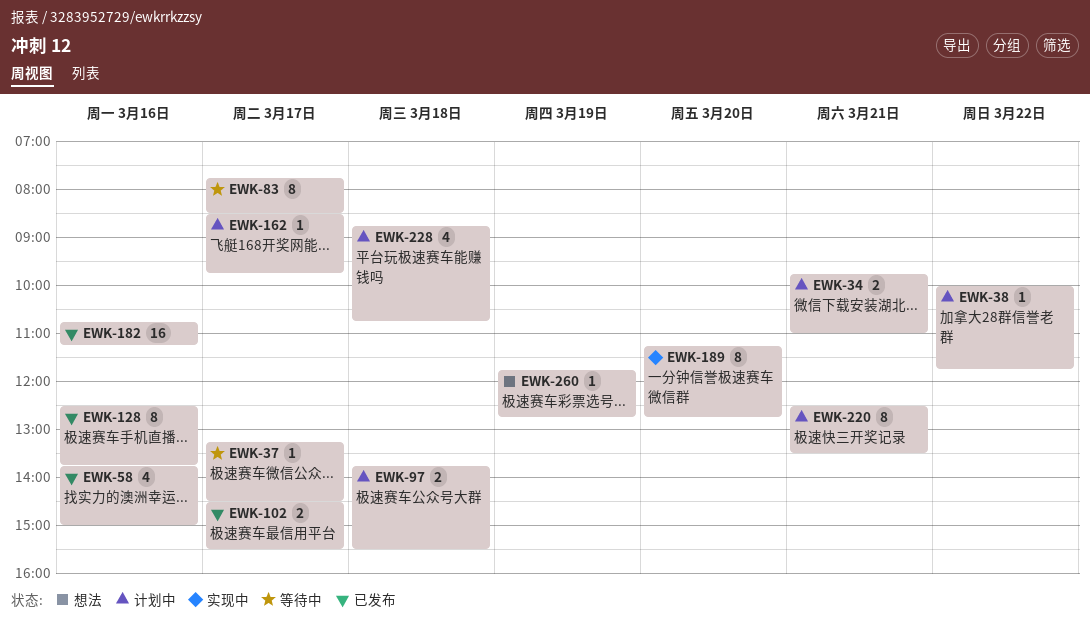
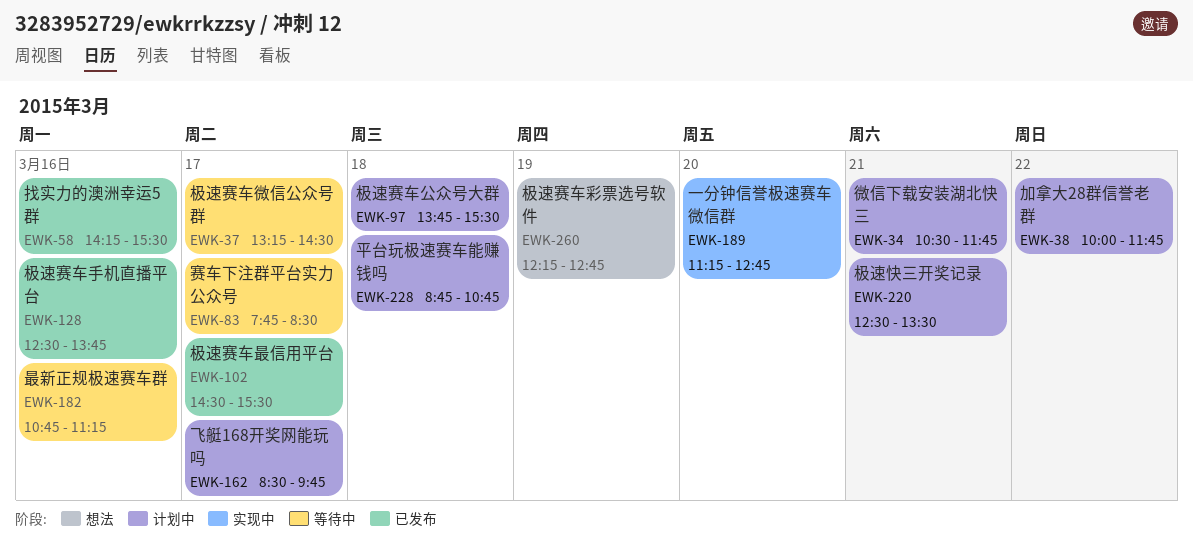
EWK-34, begins: 09:45 -> 10:30
EWK-34, ends: 11:00 -> 11:45
EWK-58, begins: 13:45 -> 14:15
EWK-58, ends: 15:00 -> 15:30
EWK-182, status: 已发布 -> 等待中
EWK-260, begins: 11:45 -> 12:15

